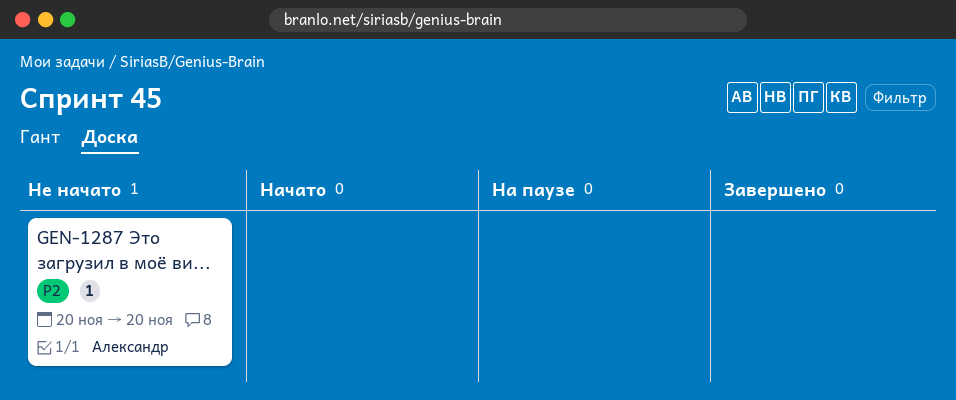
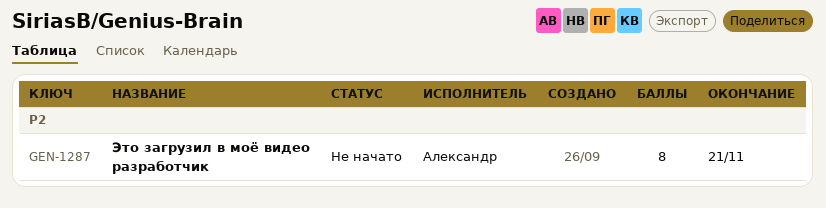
GEN-1287, estimate: 1 -> 8
GEN-1287, due: Nov 20 -> Nov 21

